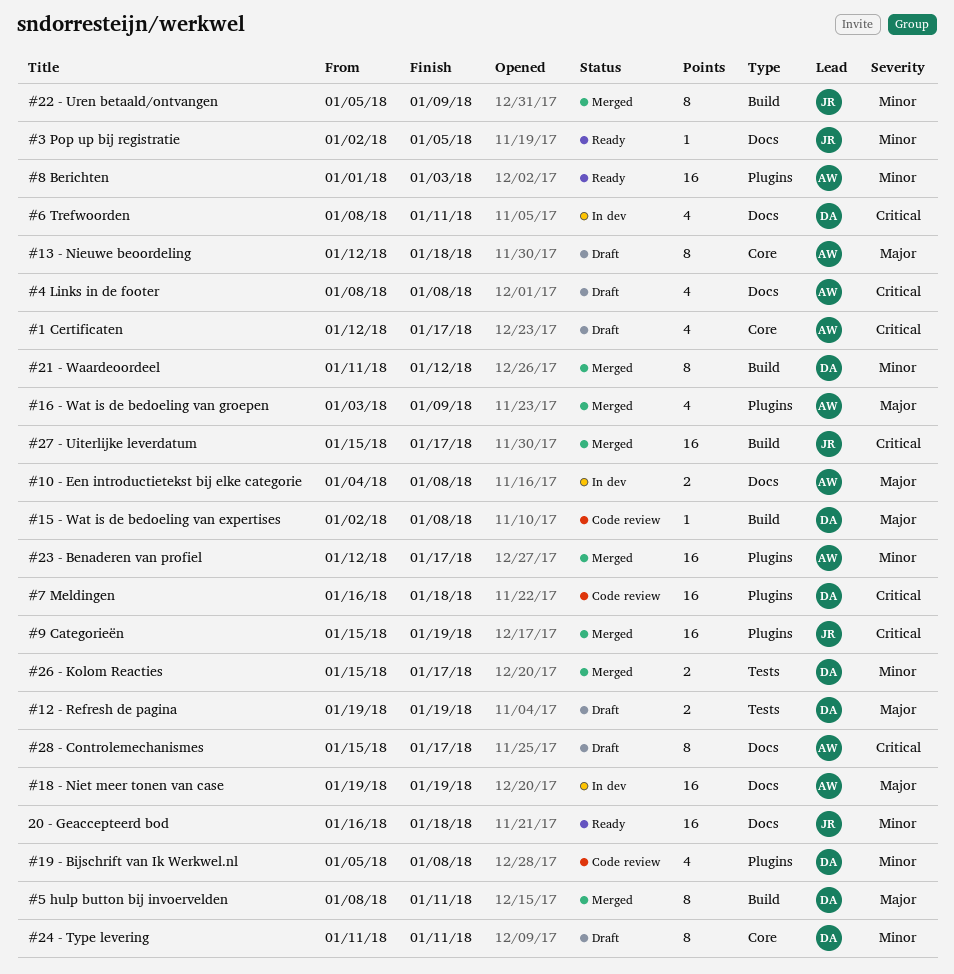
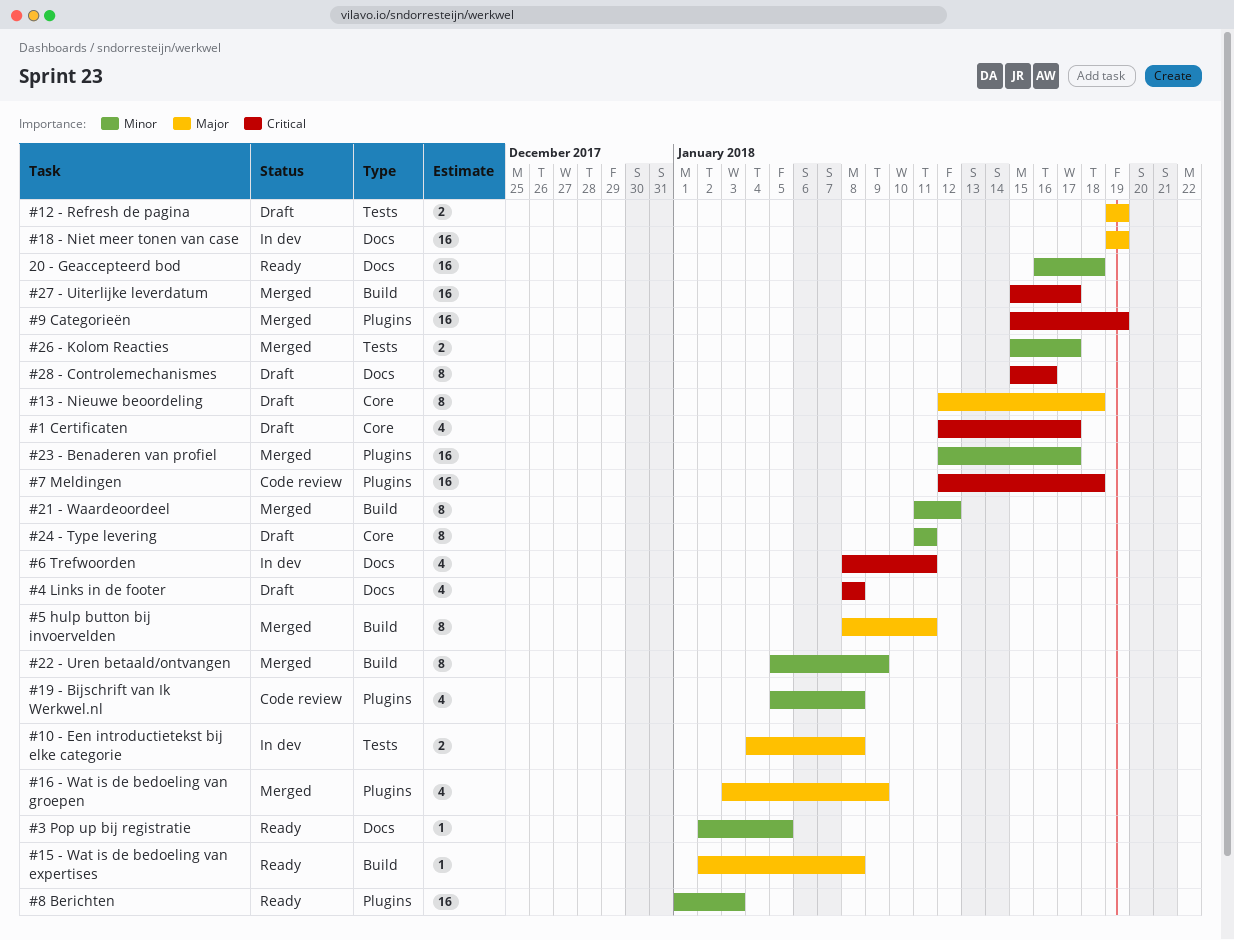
#10 - Een introductietekst bij elke categorie, label: Docs -> Tests
#15 - Wat is de bedoeling van expertises, status: Code review -> Ready
#28 - Controlemechanismes, due: Jan 17 -> Jan 16
#7 Meldingen, start: Jan 16 -> Jan 12

